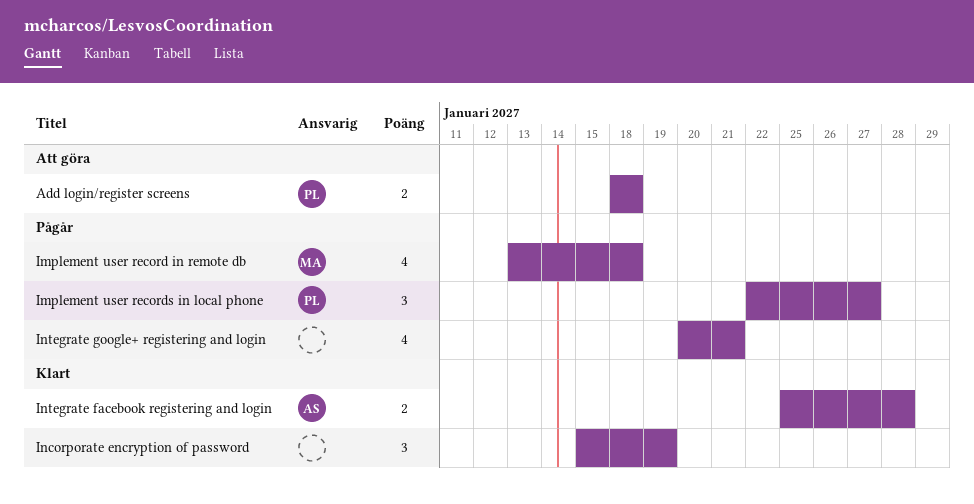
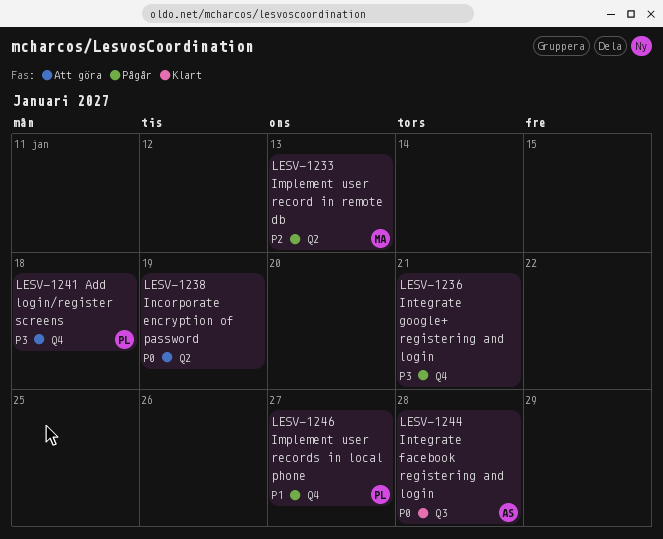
Implement user record in remote db, due: Jan 18 -> Jan 13
Incorporate encryption of password, status: Klart -> Att göra

